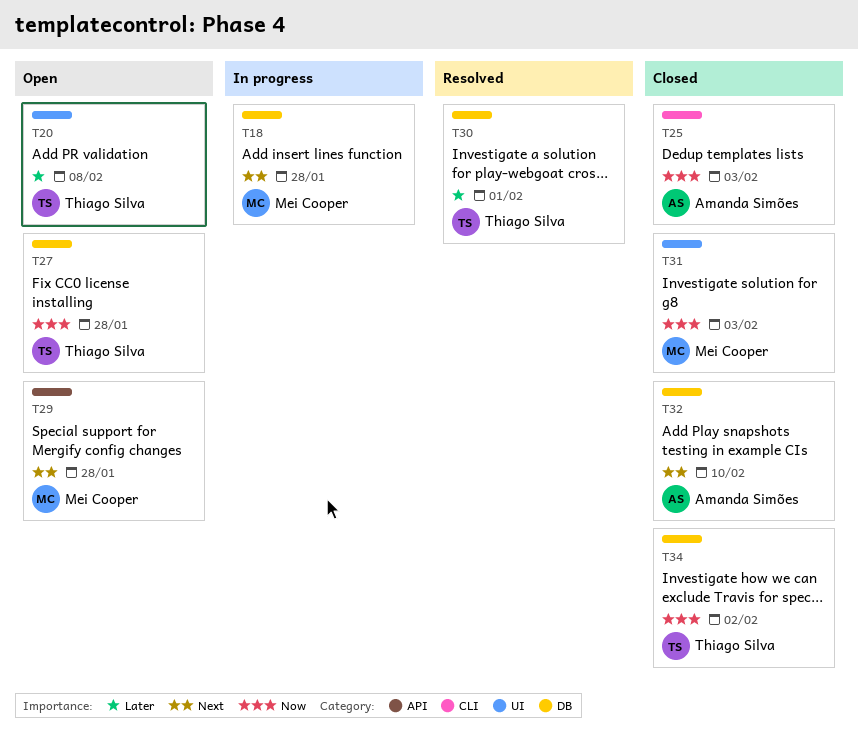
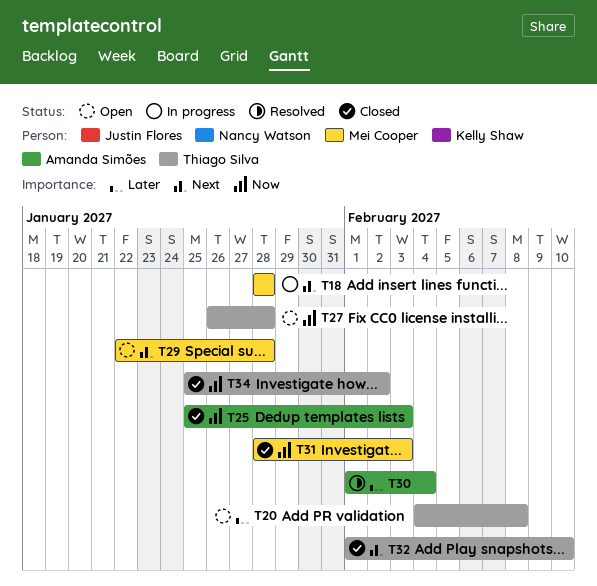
T30, owner: Thiago Silva -> Amanda Simões
T30, due: Feb 1 -> Feb 4
T32, owner: Amanda Simões -> Thiago Silva

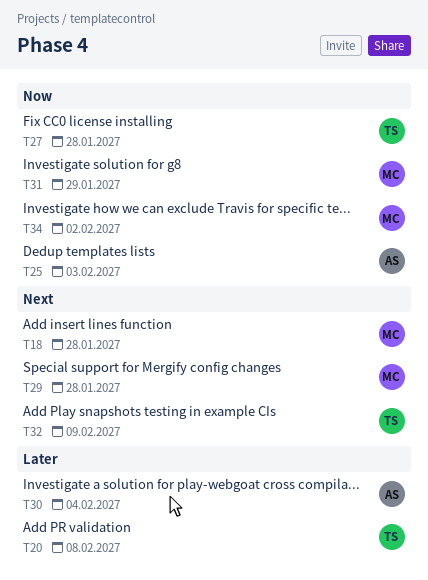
T31, due: Feb 3 -> Jan 29
T32, due: Feb 10 -> Feb 9
T34, owner: Thiago Silva -> Mei Cooper

